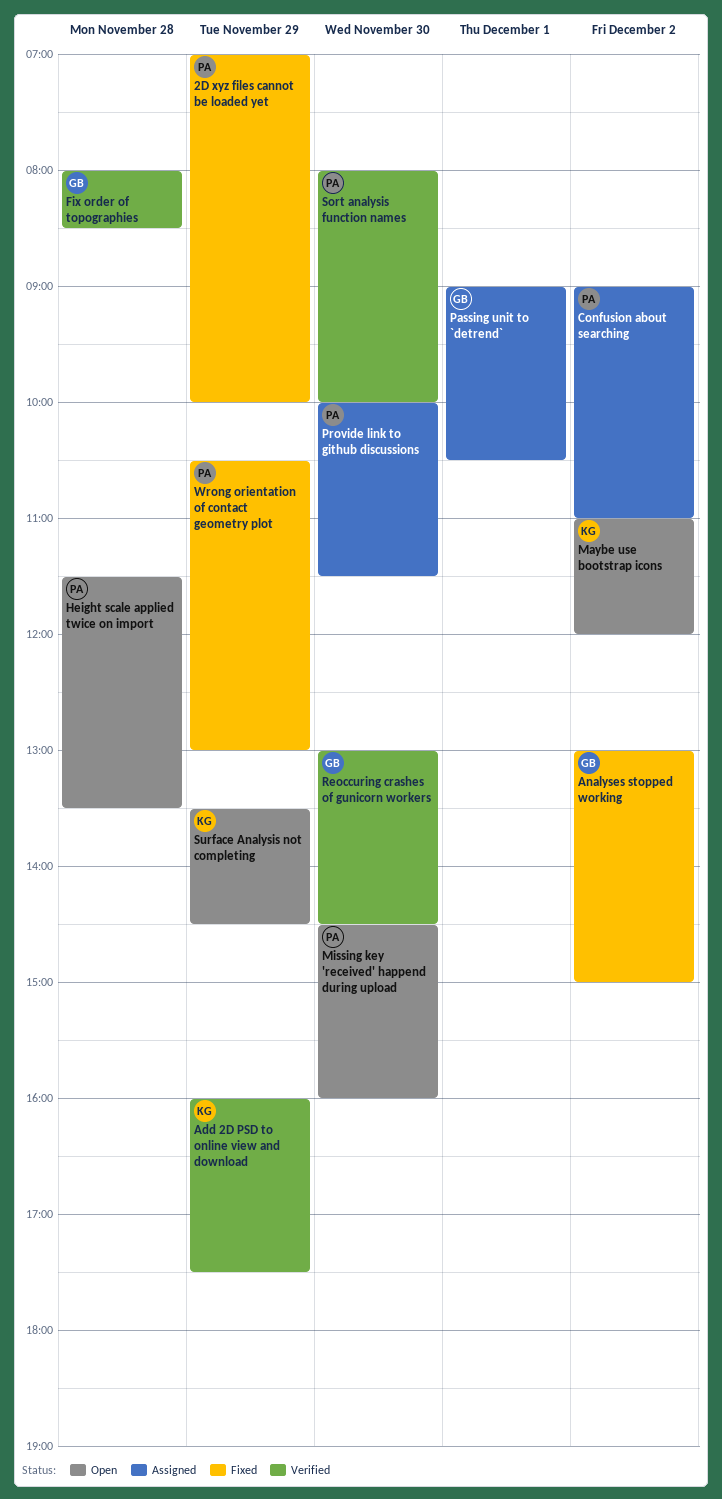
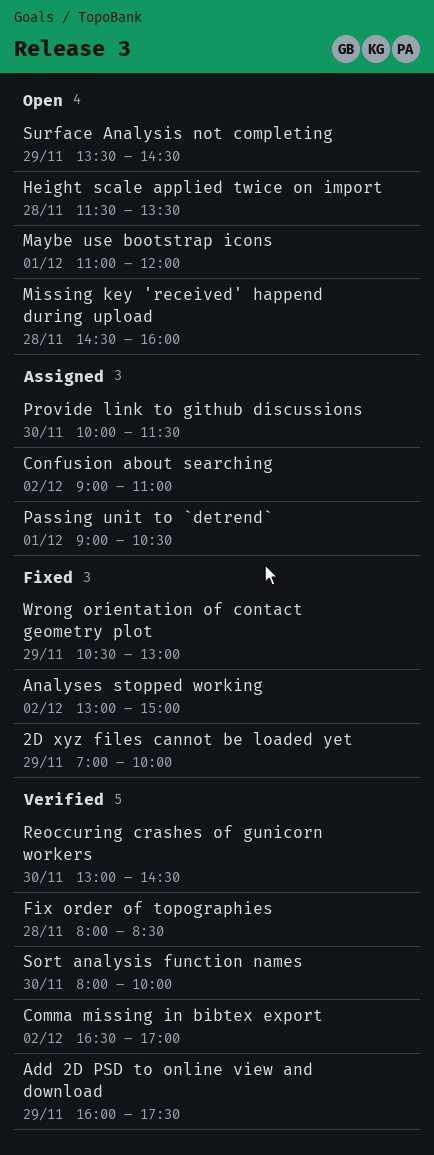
Comma missing in bibtex export: none -> present
Maybe use bootstrap icons, day: Dec 2 -> Dec 1
Missing key 'received' happend during upload, day: Nov 30 -> Nov 28

